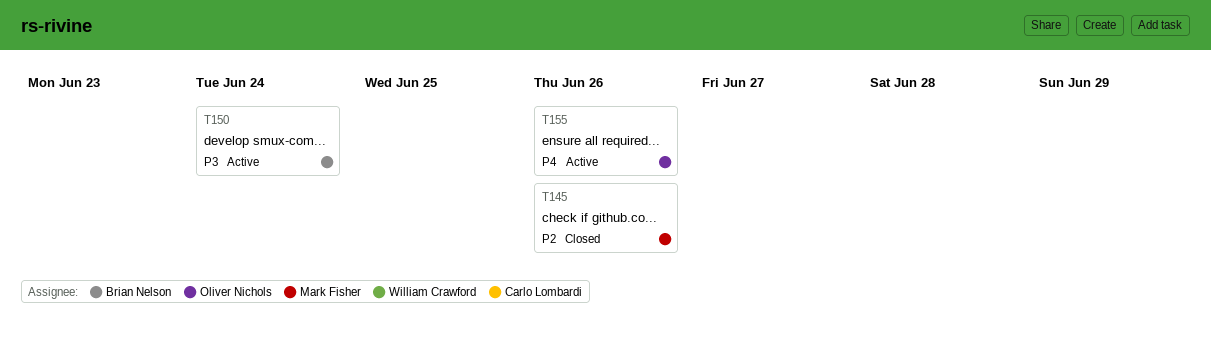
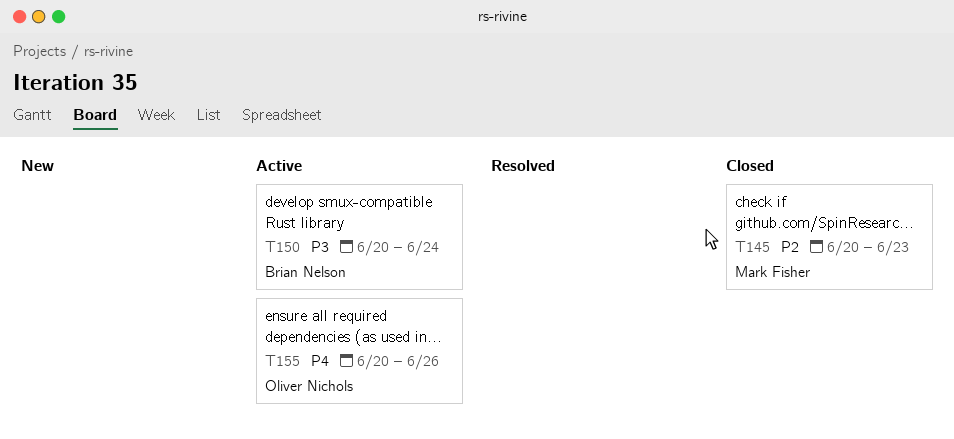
T145, due: Jun 26 -> Jun 23

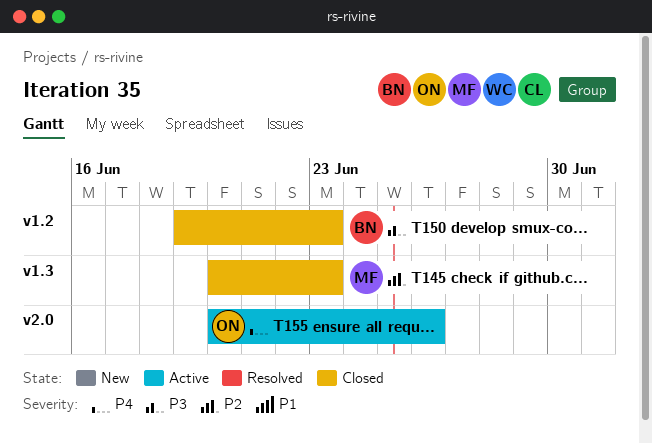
T150, status: Active -> Closed
T150, start: Jun 20 -> Jun 19
T150, due: Jun 24 -> Jun 23

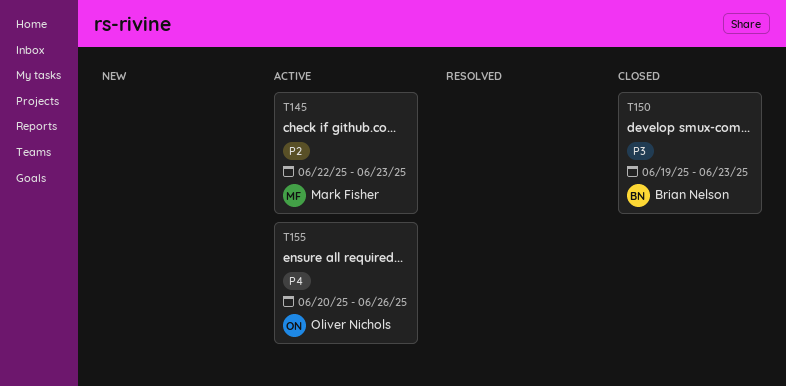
T145, status: Closed -> Active
T145, start: Jun 20 -> Jun 22

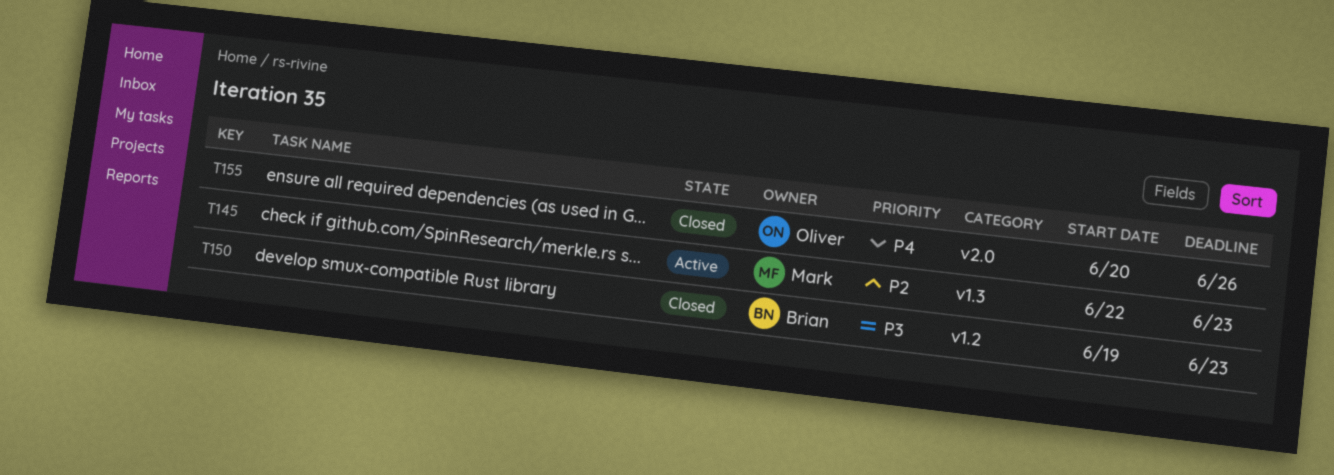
T155, status: Active -> Closed

